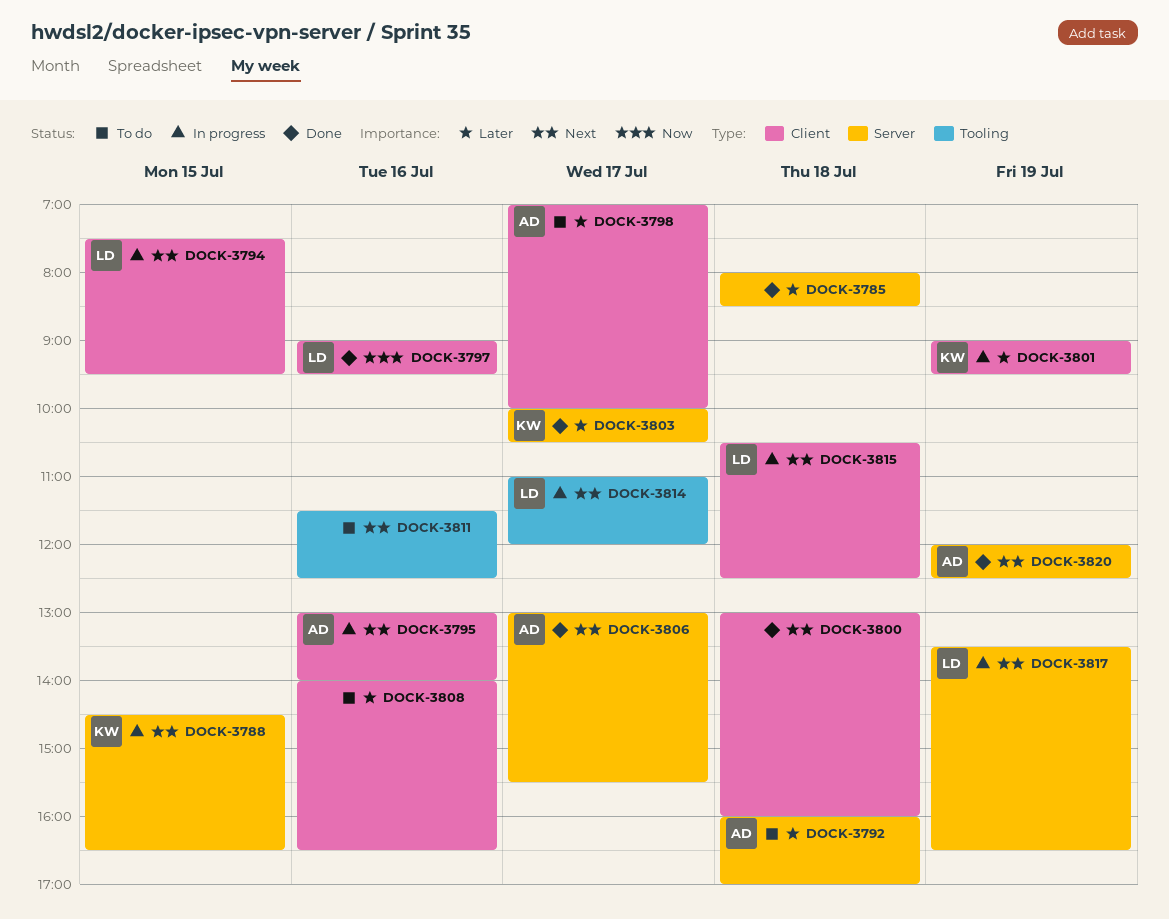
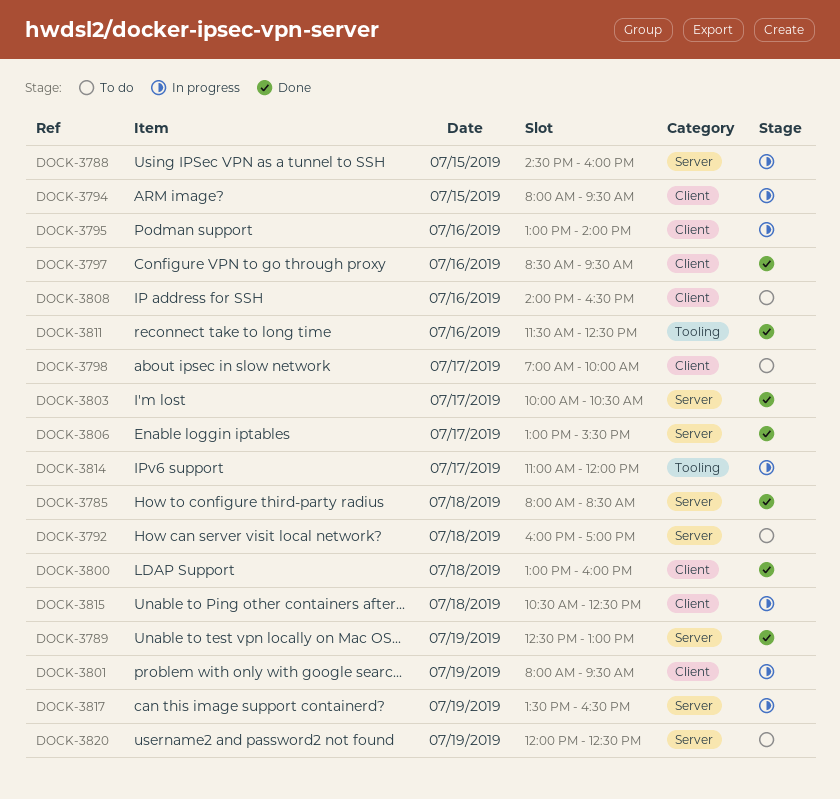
DOCK-3788, ends: 16:30 -> 16:00
DOCK-3789: none -> present
DOCK-3794, begins: 07:30 -> 08:00
DOCK-3797, begins: 09:00 -> 08:30
DOCK-3801, begins: 09:00 -> 08:00
DOCK-3811, status: To do -> Done
DOCK-3820, status: Done -> To do

